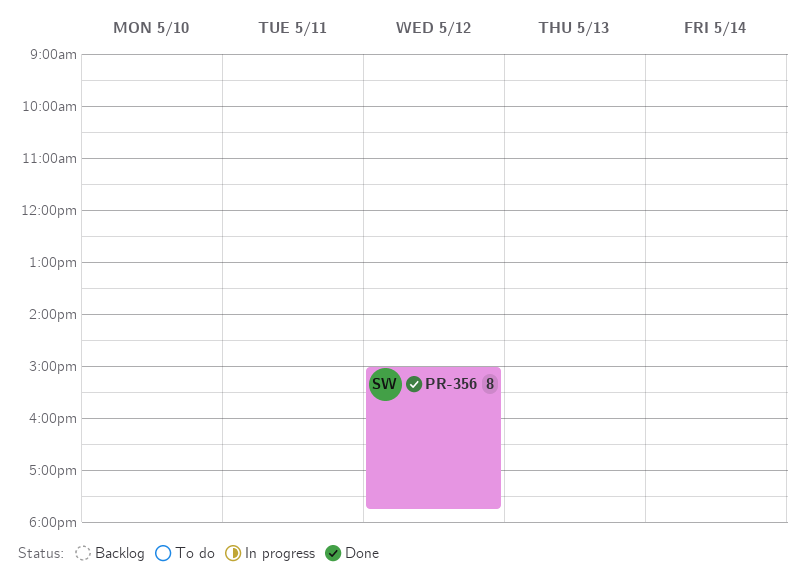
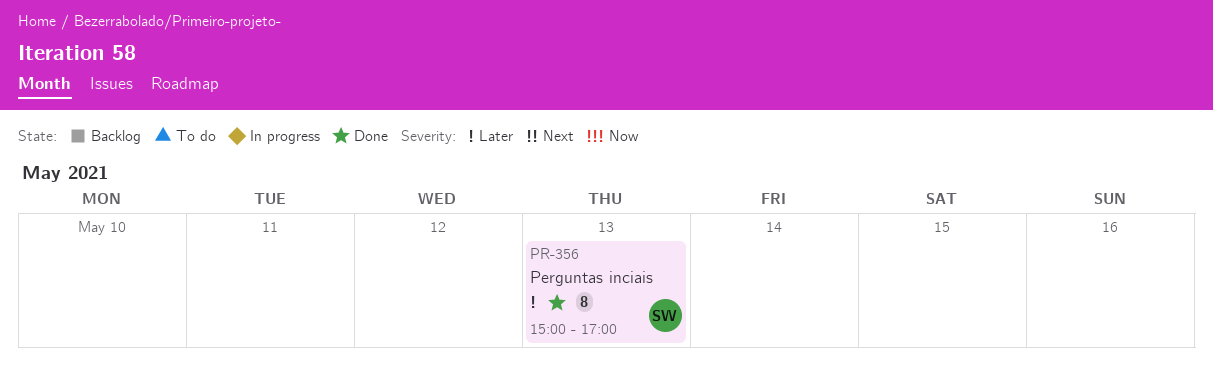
PR-356, day: May 12 -> May 13
PR-356, ends: 17:45 -> 17:00

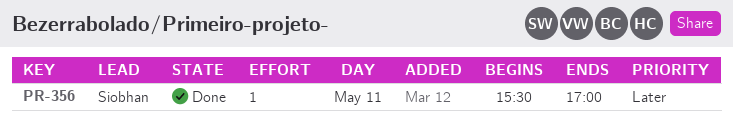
PR-356, estimate: 8 -> 1
PR-356, day: May 13 -> May 11
PR-356, begins: 15:00 -> 15:30

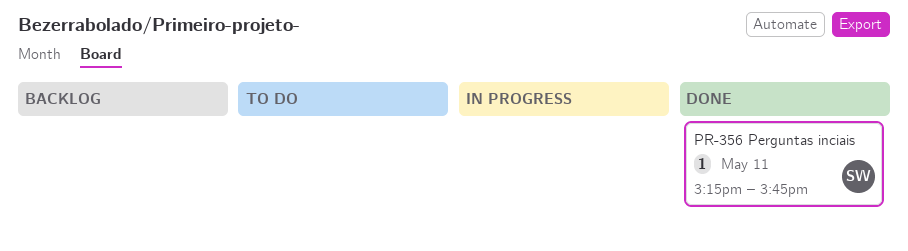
PR-356, begins: 15:30 -> 15:15
PR-356, ends: 17:00 -> 15:45

